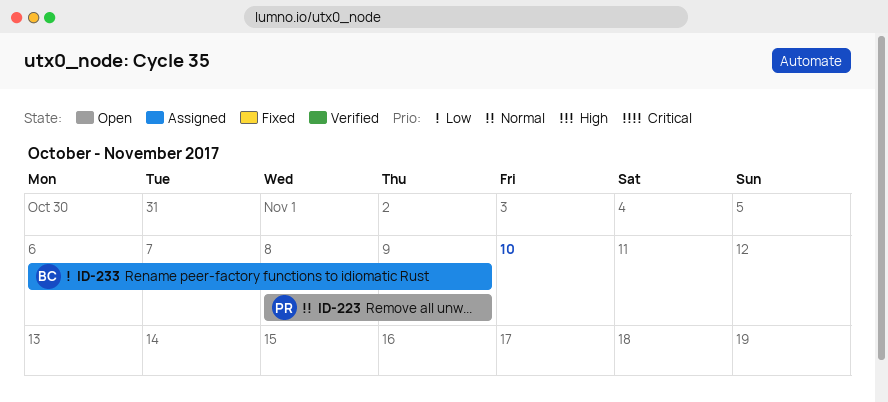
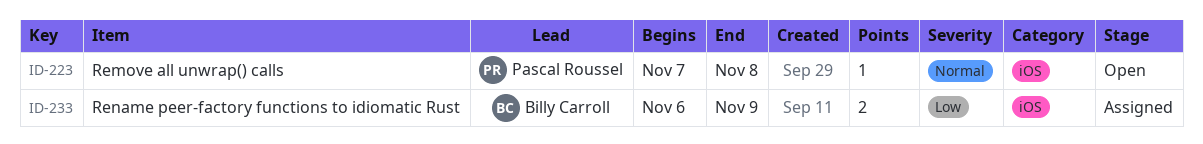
ID-223, start: Nov 8 -> Nov 7
ID-223, due: Nov 9 -> Nov 8

